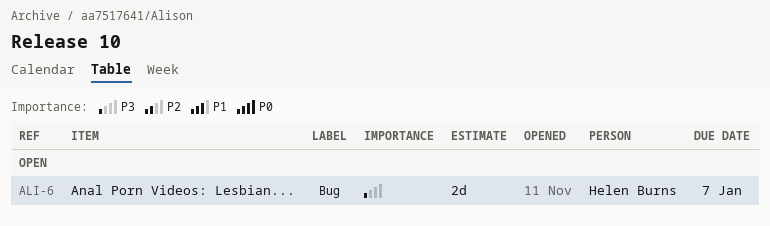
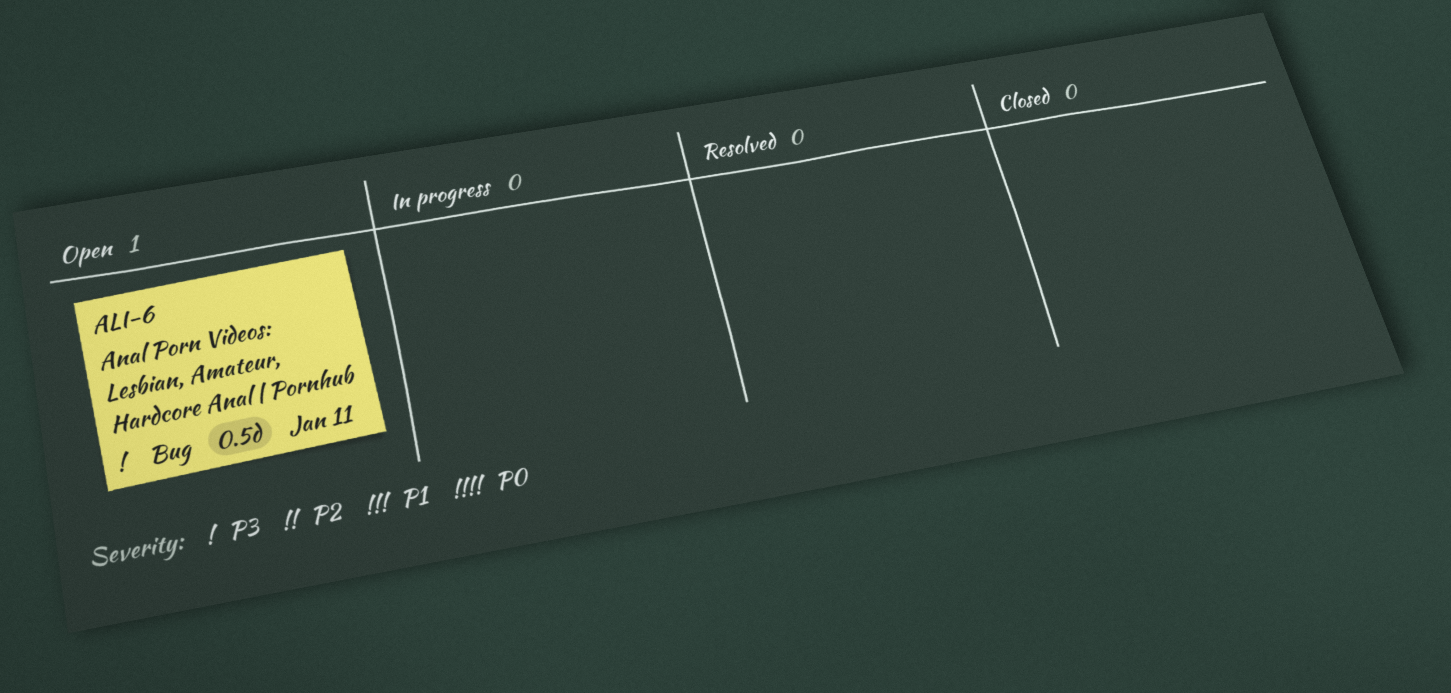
ALI-6, estimate: 2d -> 0.5d
ALI-6, due: Jan 7 -> Jan 11

